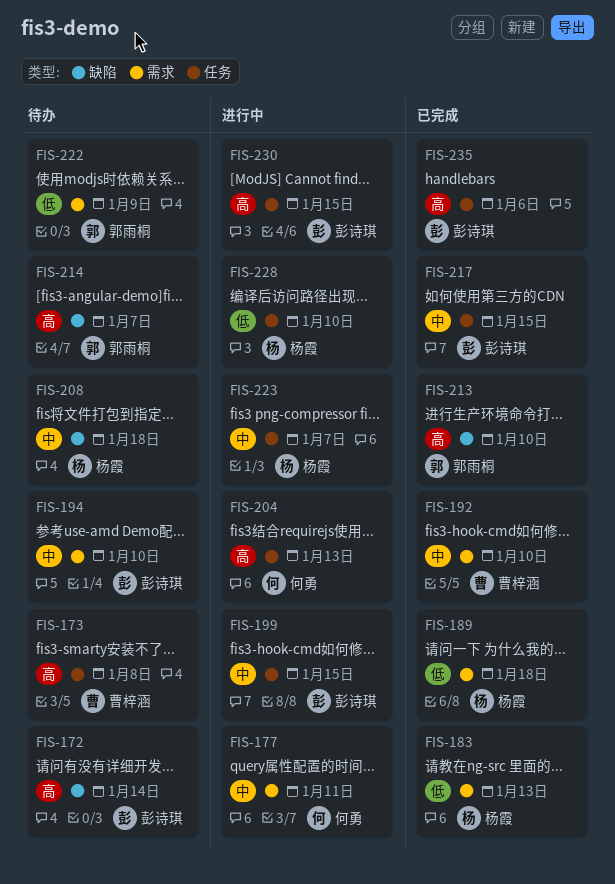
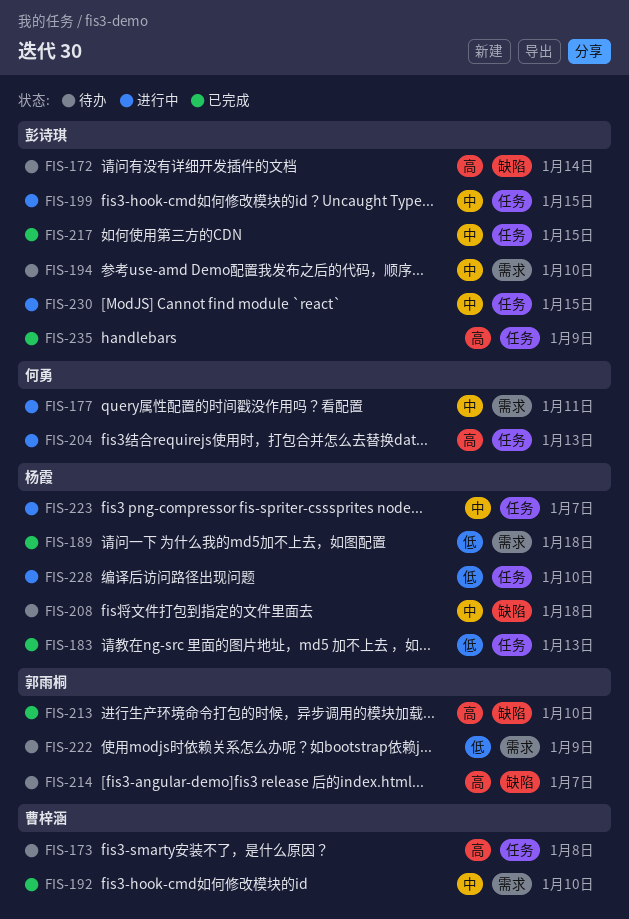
FIS-183, label: 需求 -> 任务
FIS-230, priority: 高 -> 中
FIS-235, due: Jan 6 -> Jan 9

